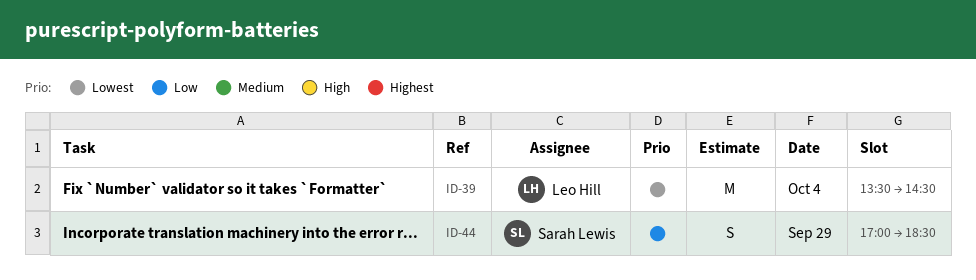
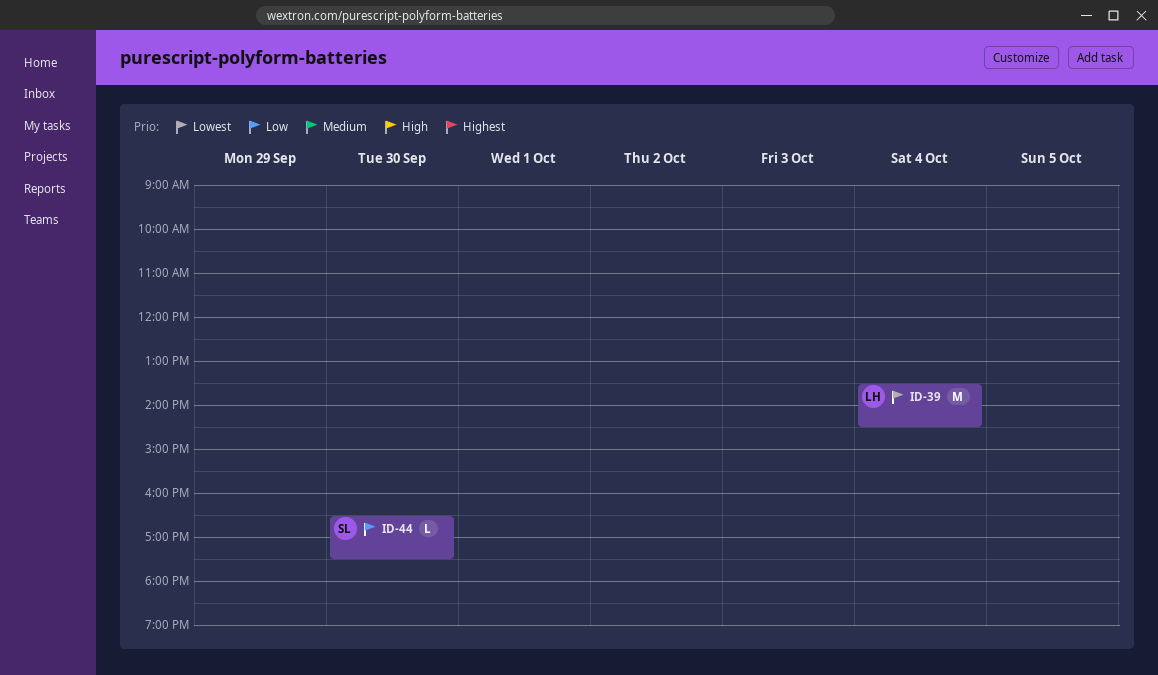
ID-44, estimate: S -> L
ID-44, day: Sep 29 -> Sep 30
ID-44, begins: 17:00 -> 16:30
ID-44, ends: 18:30 -> 17:30

